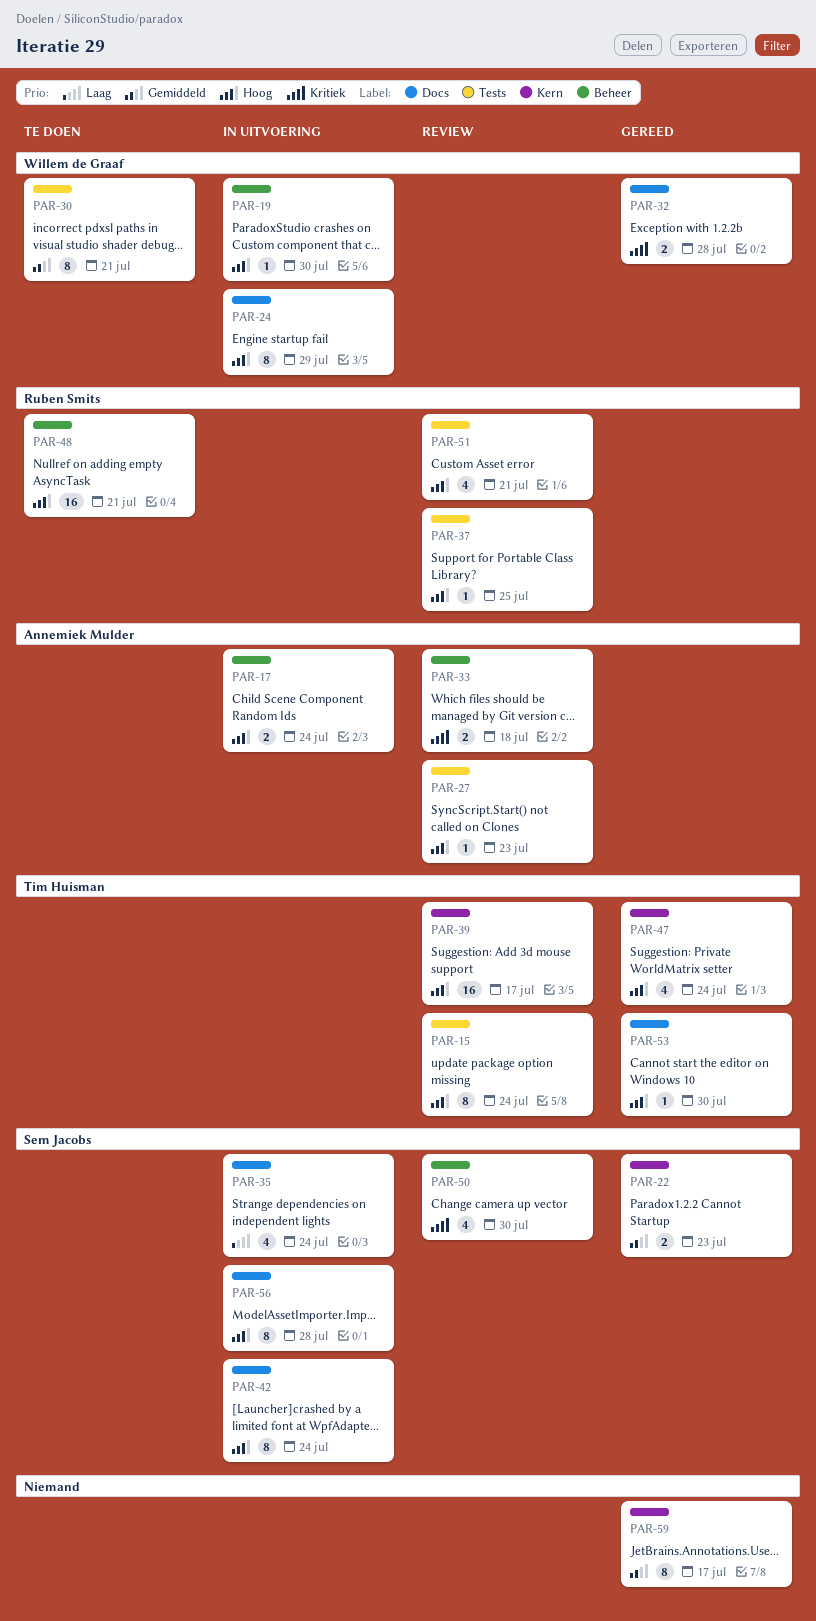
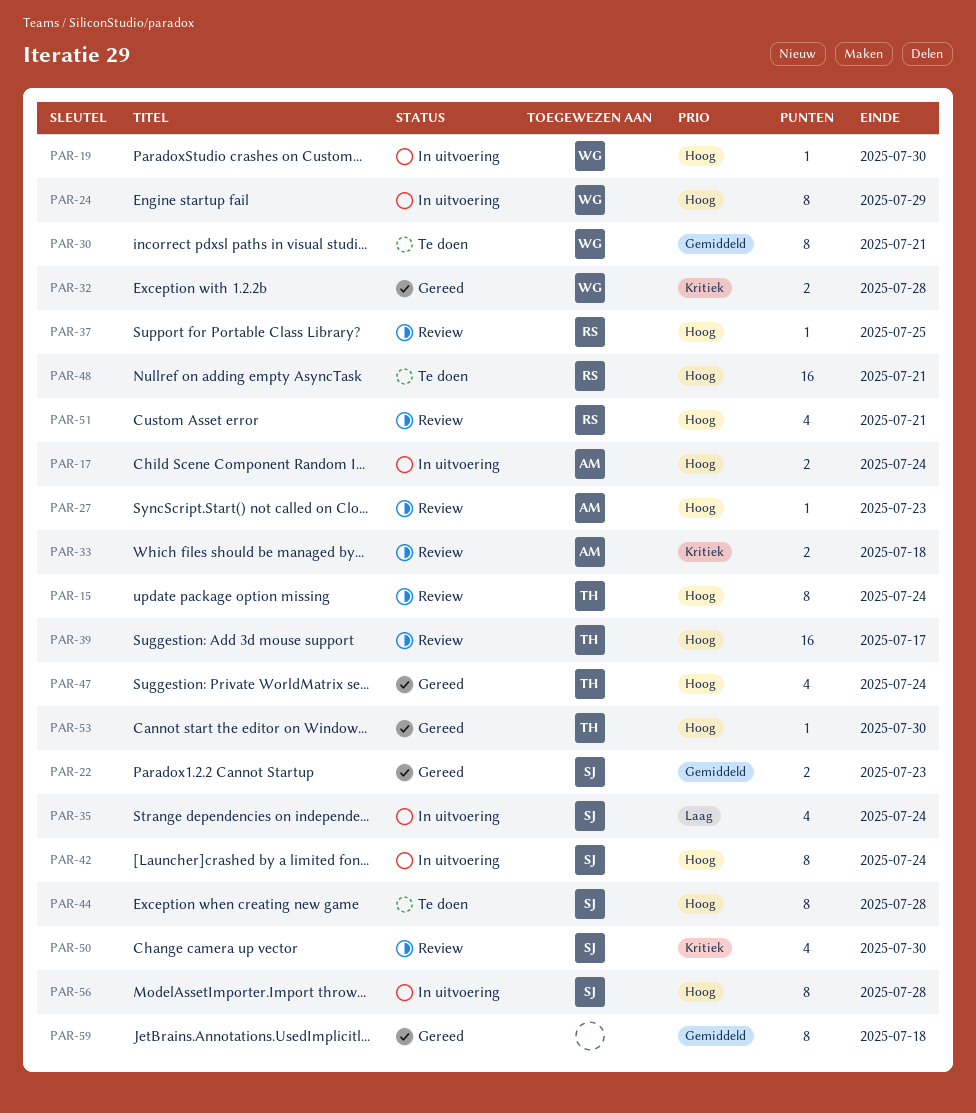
PAR-44: none -> present
PAR-59, due: Jul 17 -> Jul 18

